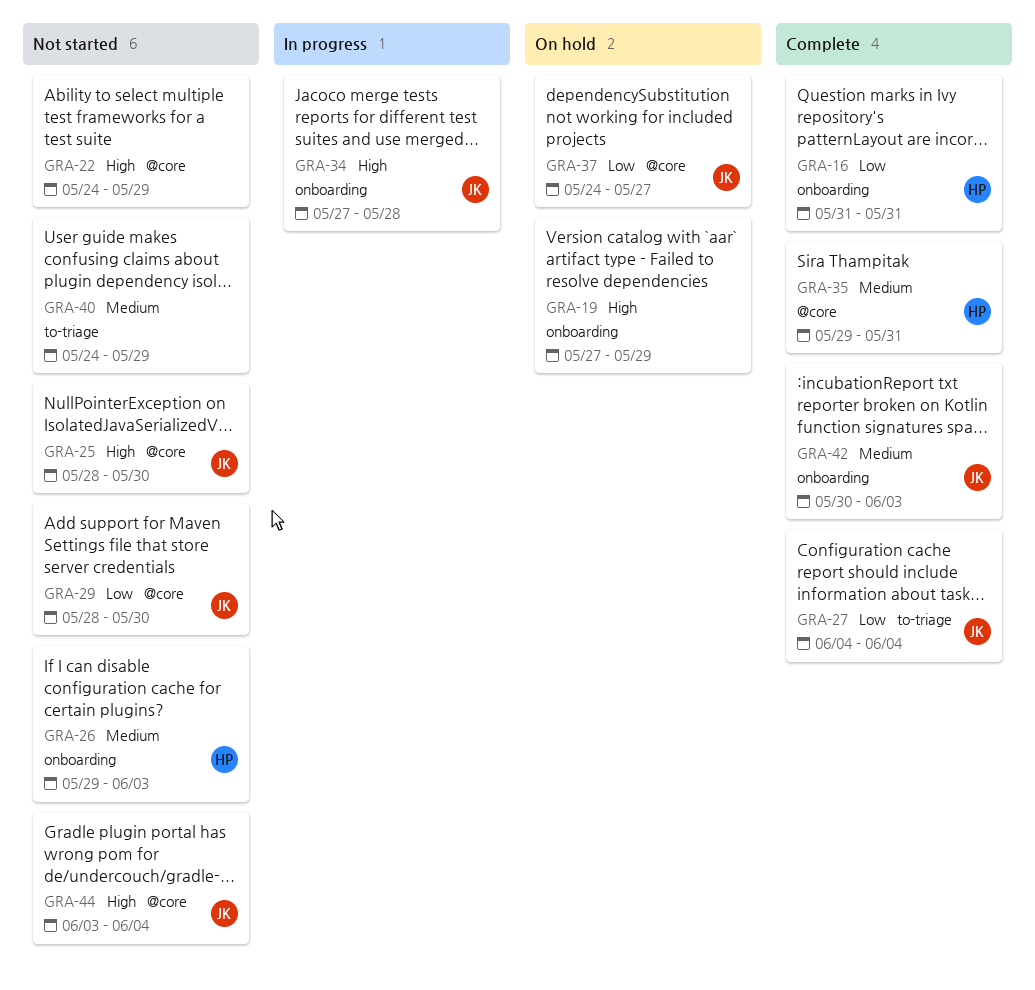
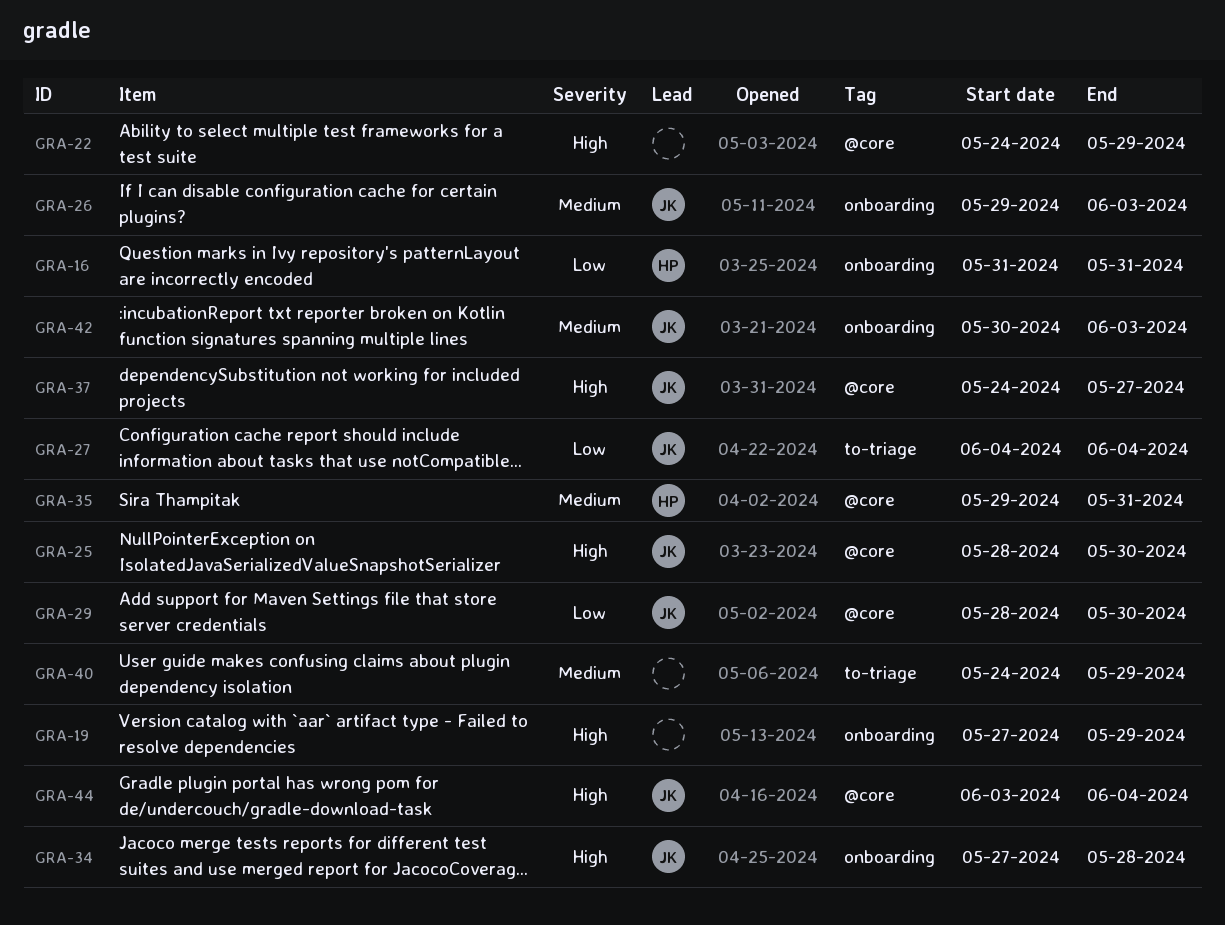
GRA-26, owner: HP -> JK
GRA-37, priority: Low -> High

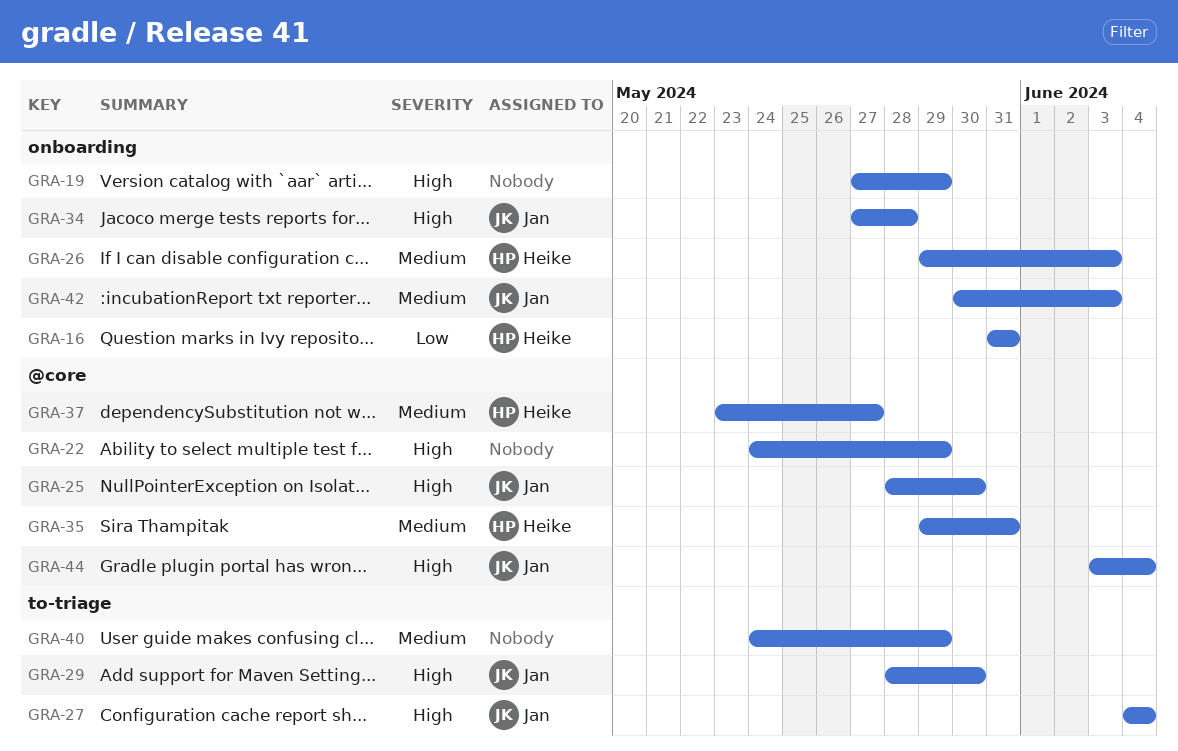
GRA-26, owner: Jan -> Heike
GRA-27, priority: Low -> High
GRA-29, priority: Low -> High
GRA-29, label: @core -> to-triage
GRA-37, owner: Jan -> Heike
GRA-37, priority: High -> Medium
GRA-37, start: May 24 -> May 23

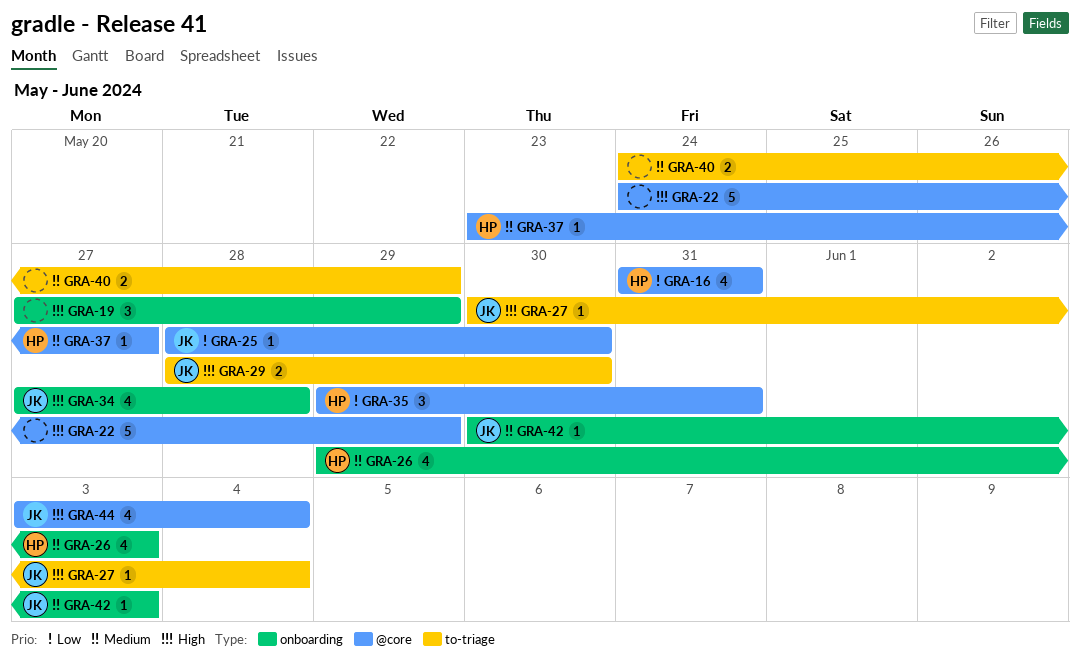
GRA-16, label: onboarding -> @core
GRA-25, priority: High -> Low
GRA-27, start: Jun 4 -> May 30
GRA-35, priority: Medium -> Low

